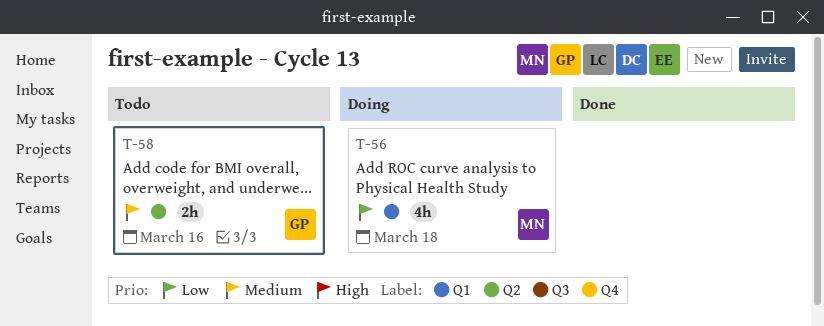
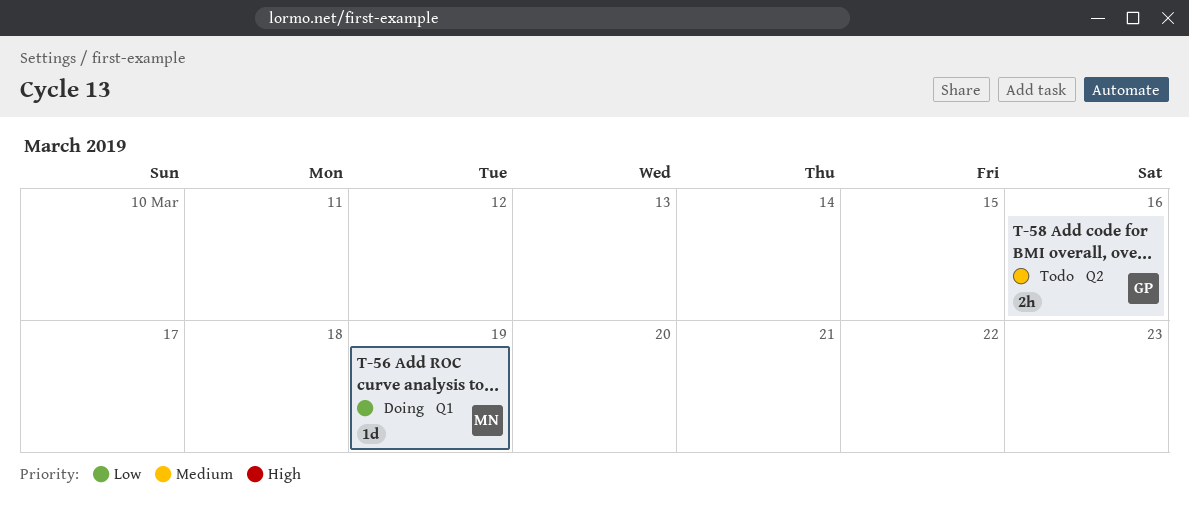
T-56, estimate: 4h -> 1d
T-56, due: Mar 18 -> Mar 19

